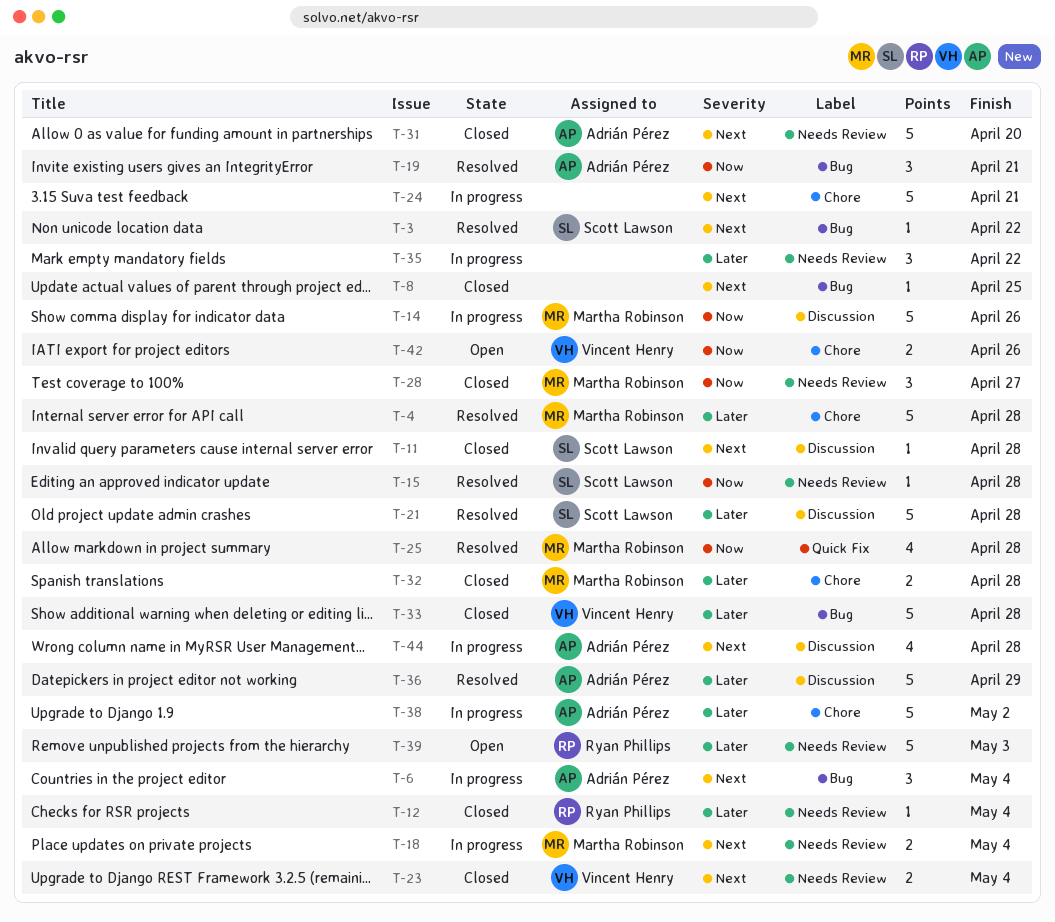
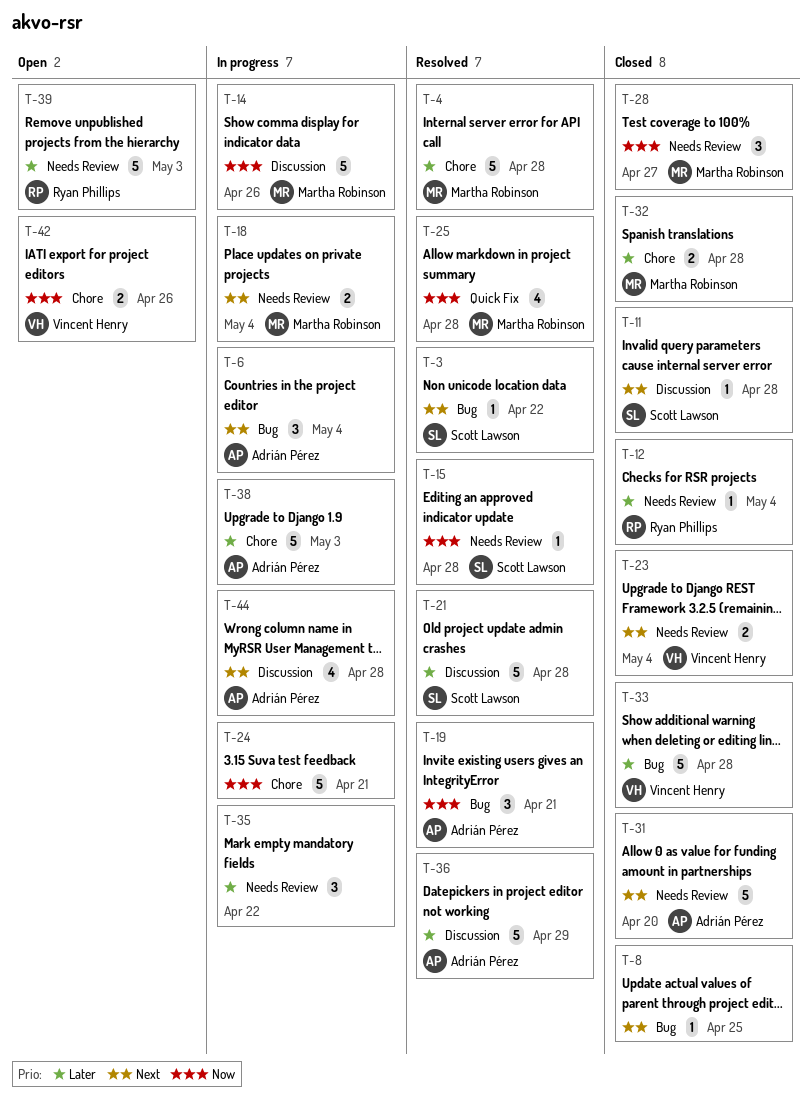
T-24, priority: Next -> Now
T-38, due: May 2 -> May 3

